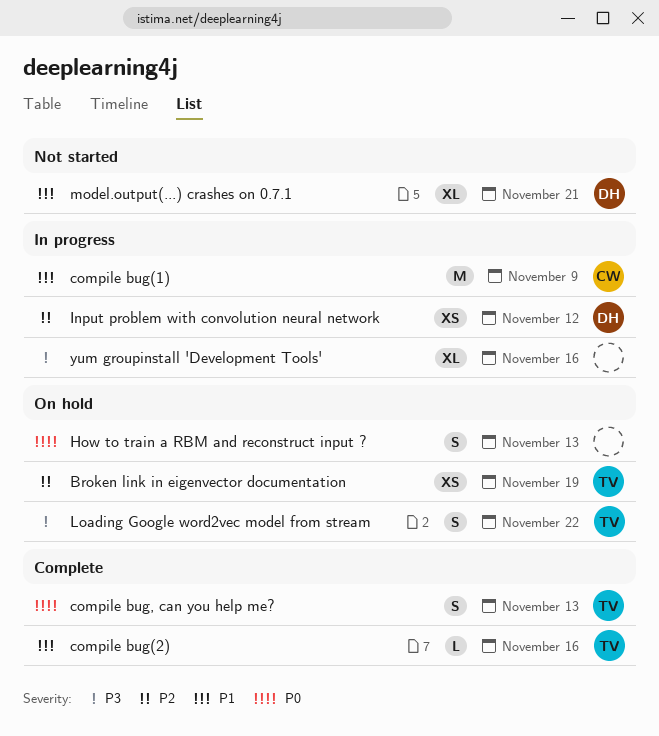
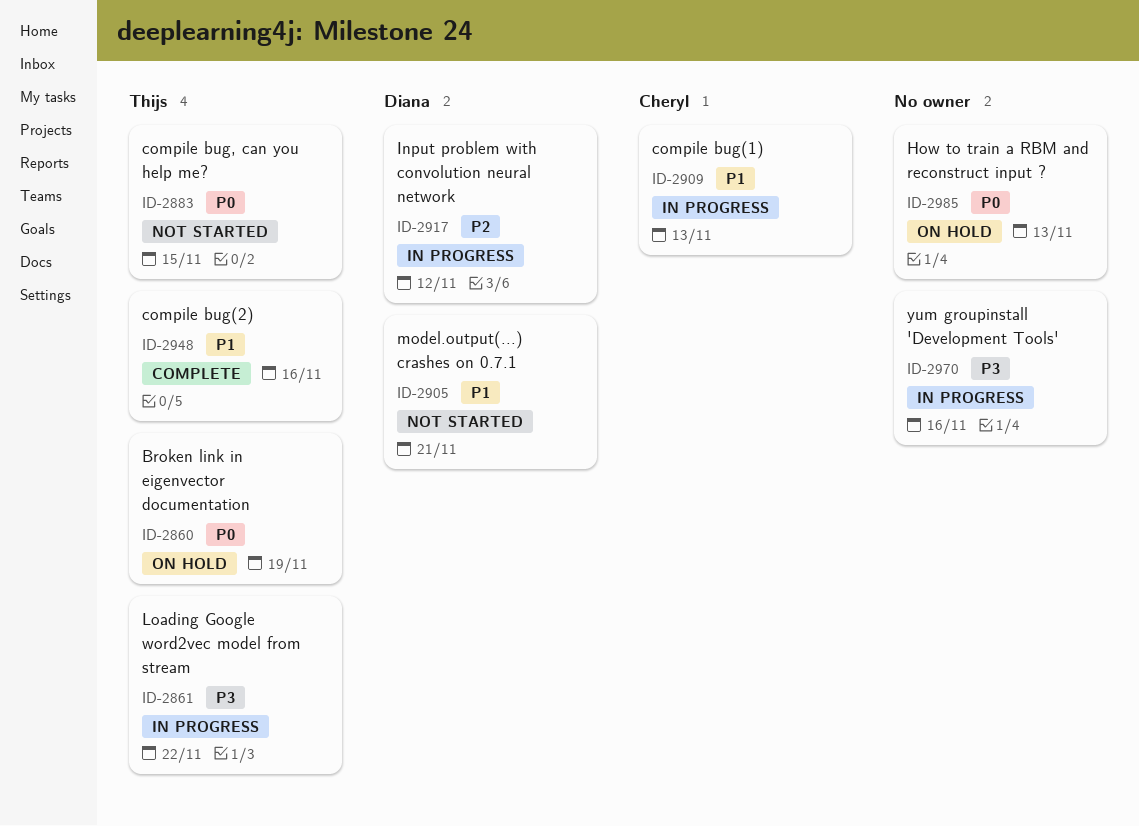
Broken link in eigenvector documentation, priority: P2 -> P0
compile bug(1), due: Nov 9 -> Nov 13
compile bug, can you help me?, status: Complete -> Not started
compile bug, can you help me?, due: Nov 13 -> Nov 15
Loading Google word2vec model from stream, status: On hold -> In progress

